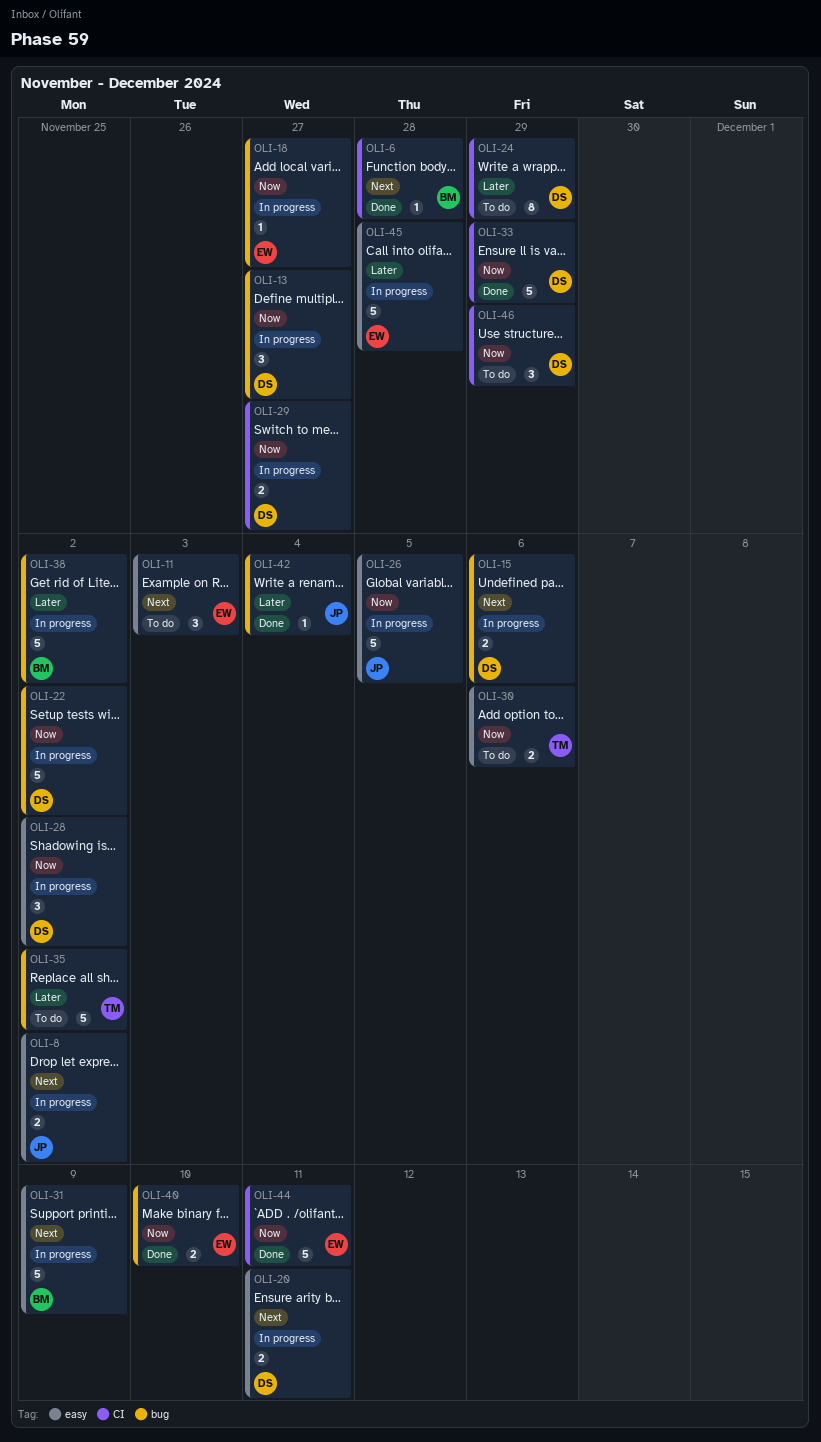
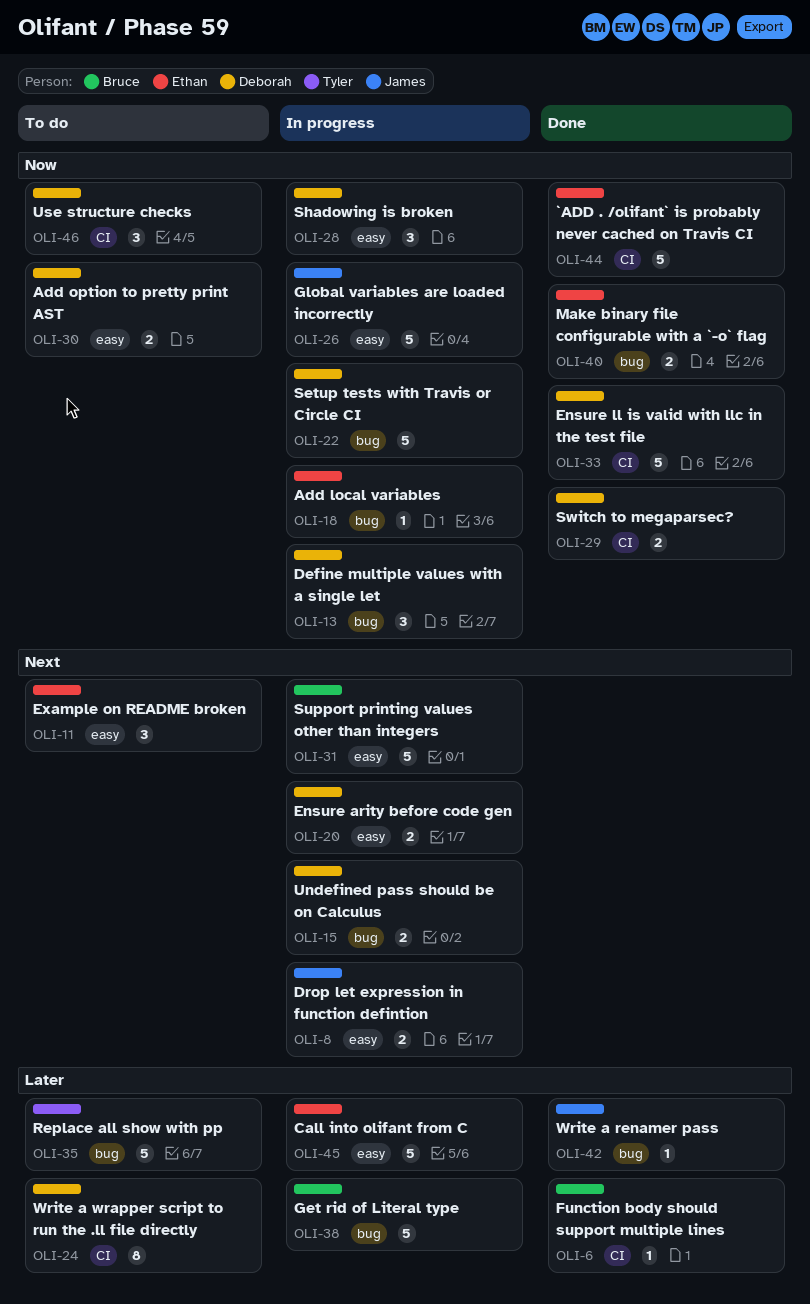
OLI-6, priority: Next -> Later
OLI-29, status: In progress -> Done
OLI-30, owner: Tyler -> Deborah

